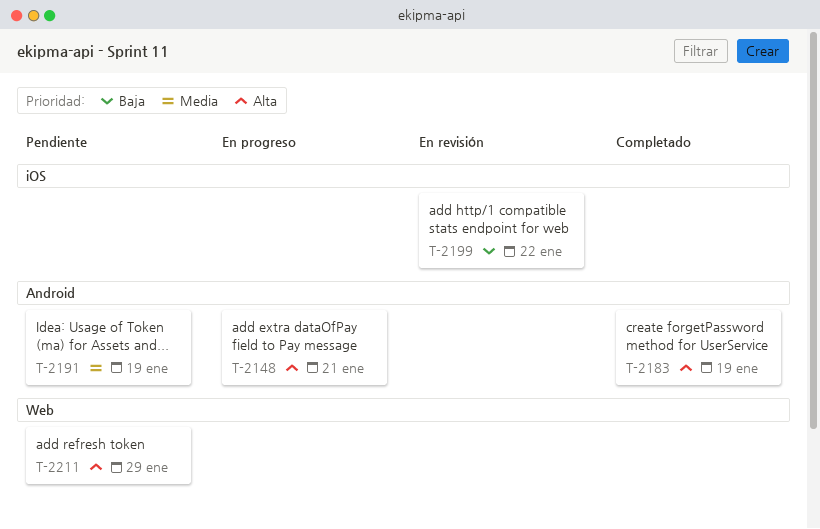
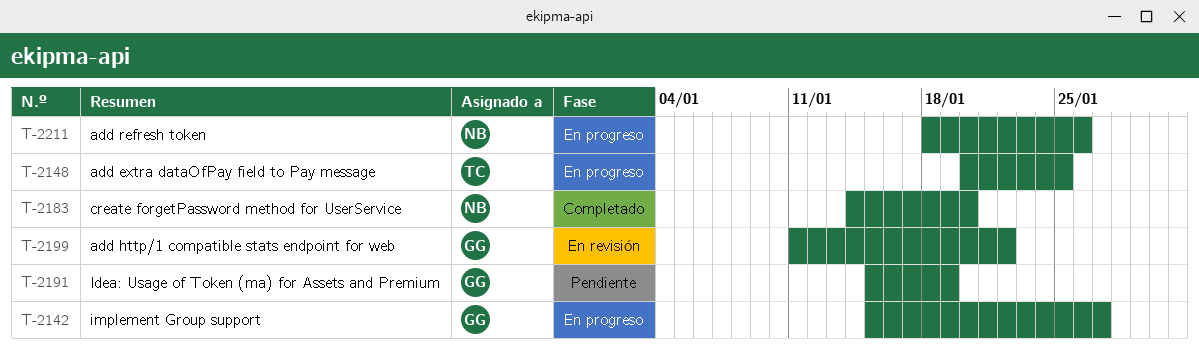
T-2142: none -> present
T-2148, due: Jan 21 -> Jan 25
T-2183, due: Jan 19 -> Jan 20
T-2211, status: Pendiente -> En progreso
T-2211, due: Jan 29 -> Jan 26

